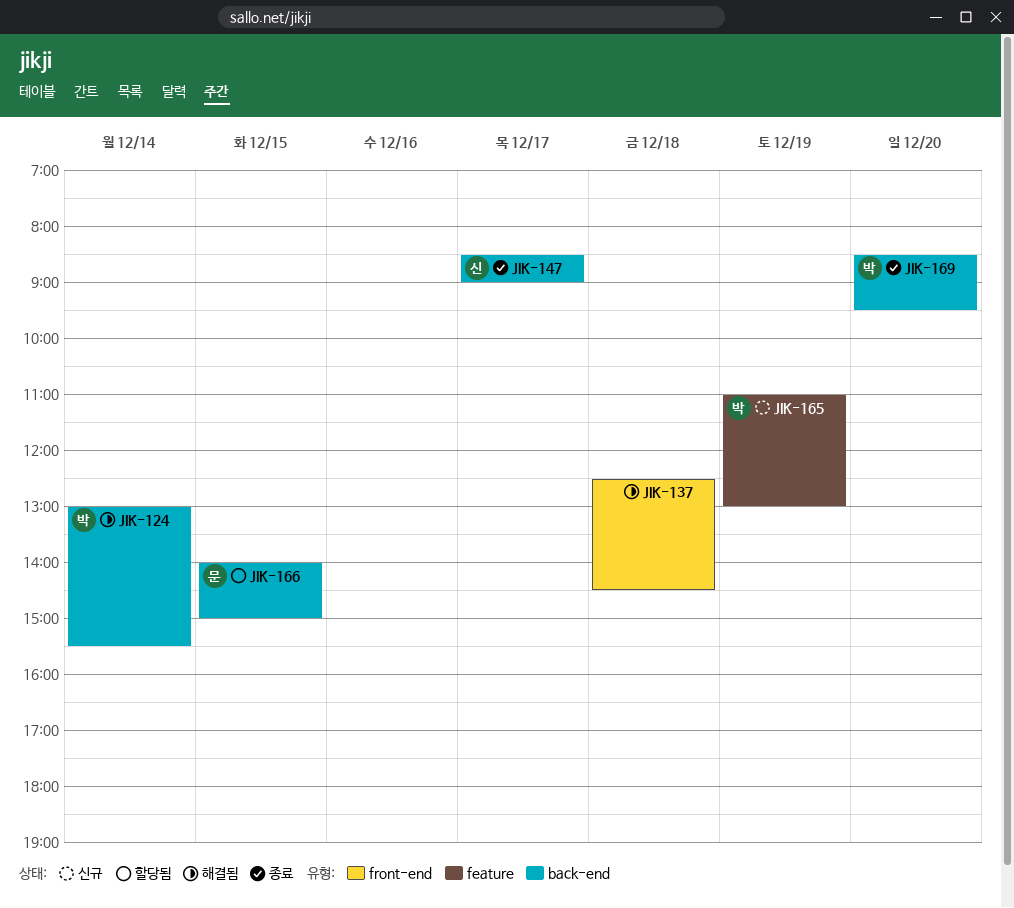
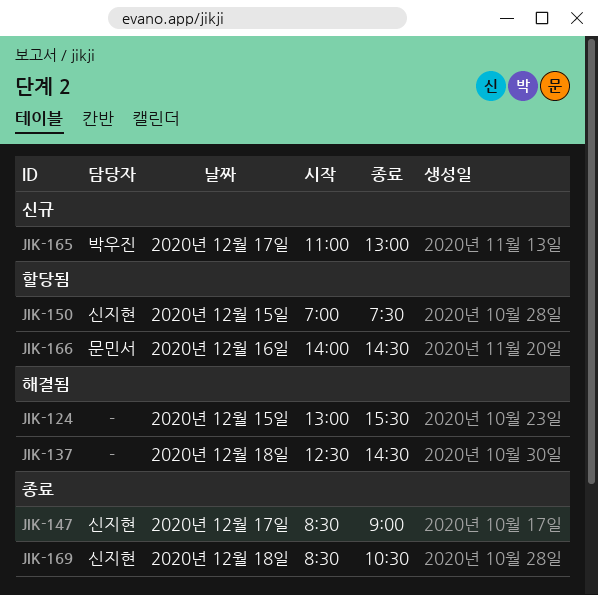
JIK-124, owner: 박우진 -> none
JIK-124, day: Dec 14 -> Dec 15
JIK-150: none -> present
JIK-165, day: Dec 19 -> Dec 17
JIK-166, day: Dec 15 -> Dec 16
JIK-166, ends: 15:00 -> 14:30
JIK-169, owner: 박우진 -> 신지현
JIK-169, day: Dec 20 -> Dec 18
JIK-169, ends: 09:30 -> 10:30

